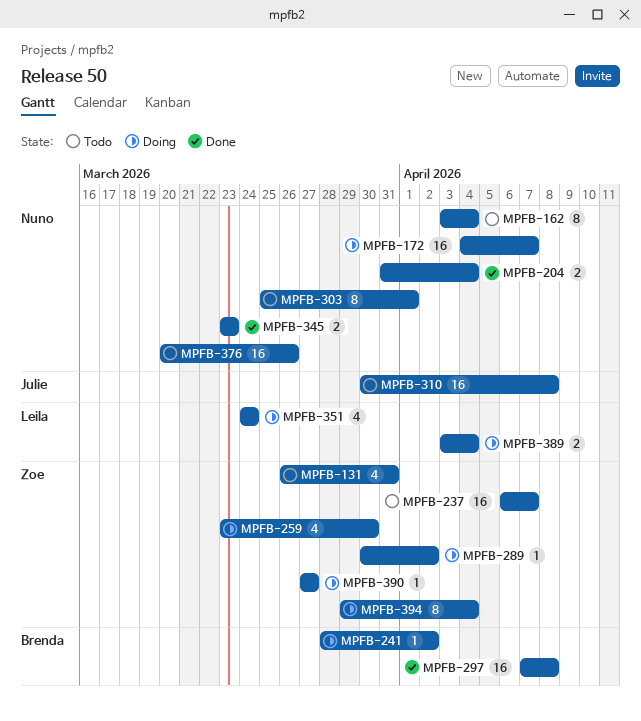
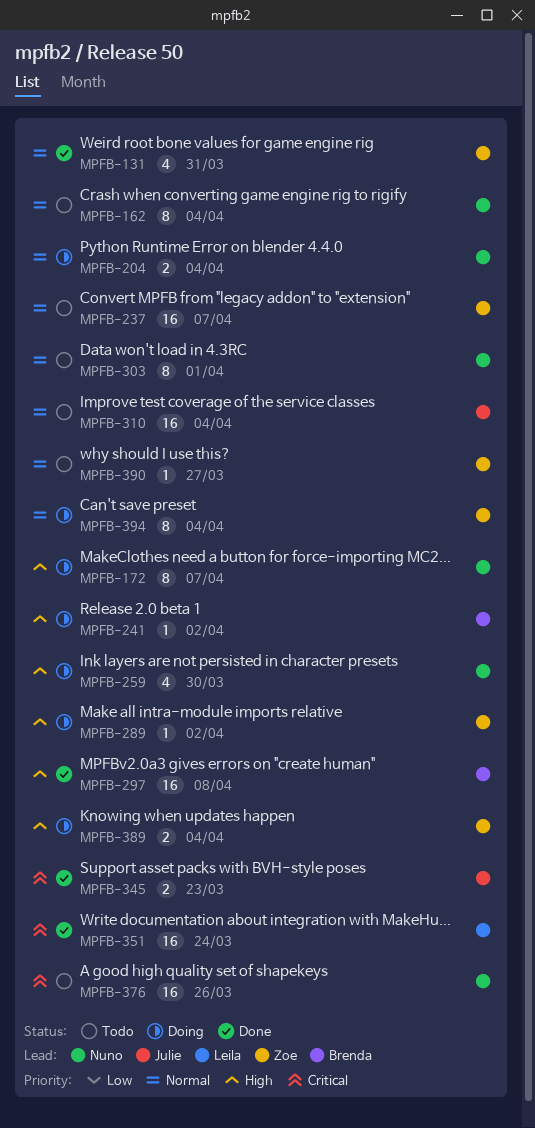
MPFB-131, status: Todo -> Done
MPFB-172, estimate: 16 -> 8
MPFB-204, status: Done -> Doing
MPFB-259, owner: Zoe -> Nuno
MPFB-310, due: Apr 8 -> Apr 4
MPFB-345, owner: Nuno -> Julie
MPFB-351, status: Doing -> Done
MPFB-351, estimate: 4 -> 16
MPFB-389, owner: Leila -> Zoe
MPFB-390, status: Doing -> Todo

